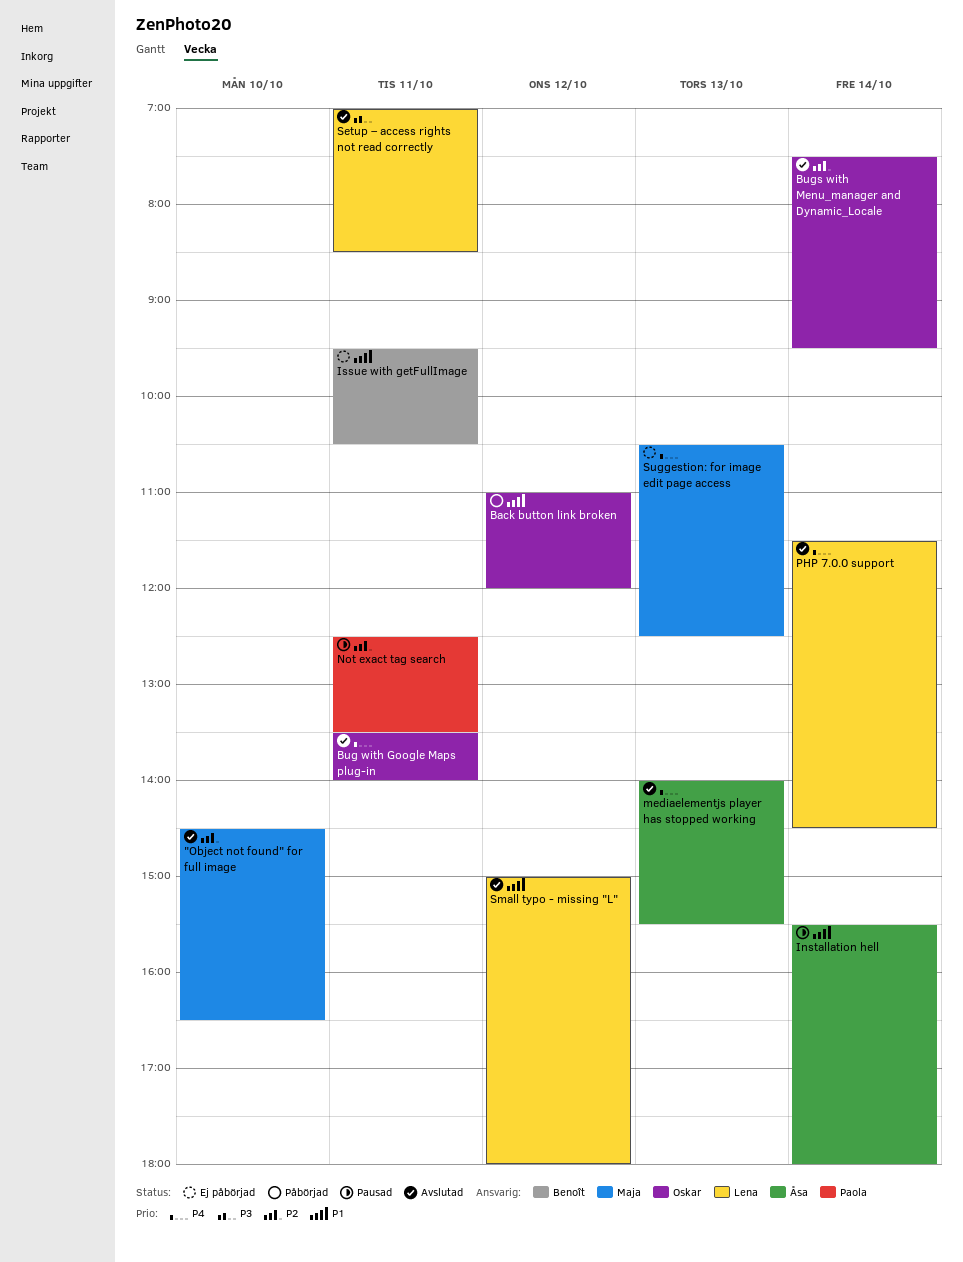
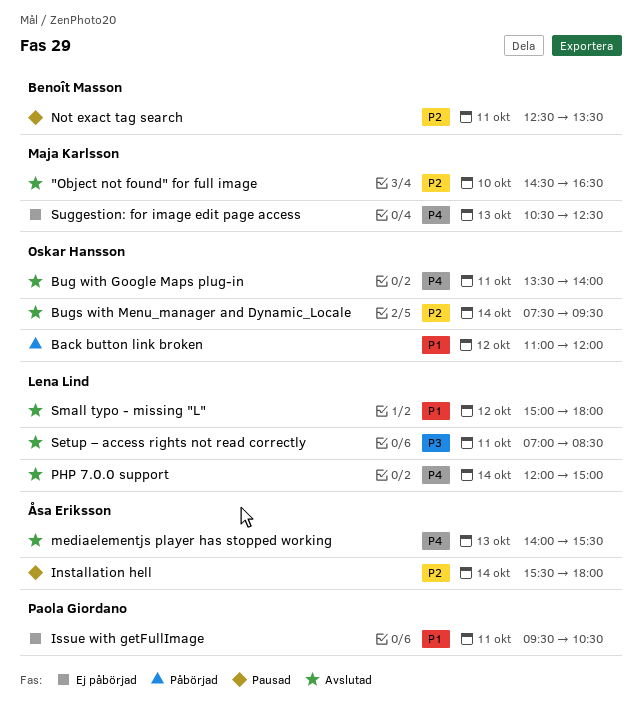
Installation hell, priority: P1 -> P2
Issue with getFullImage, owner: Benoît Masson -> Paola Giordano
Not exact tag search, owner: Paola Giordano -> Benoît Masson
PHP 7.0.0 support, begins: 11:30 -> 12:00
PHP 7.0.0 support, ends: 14:30 -> 15:00

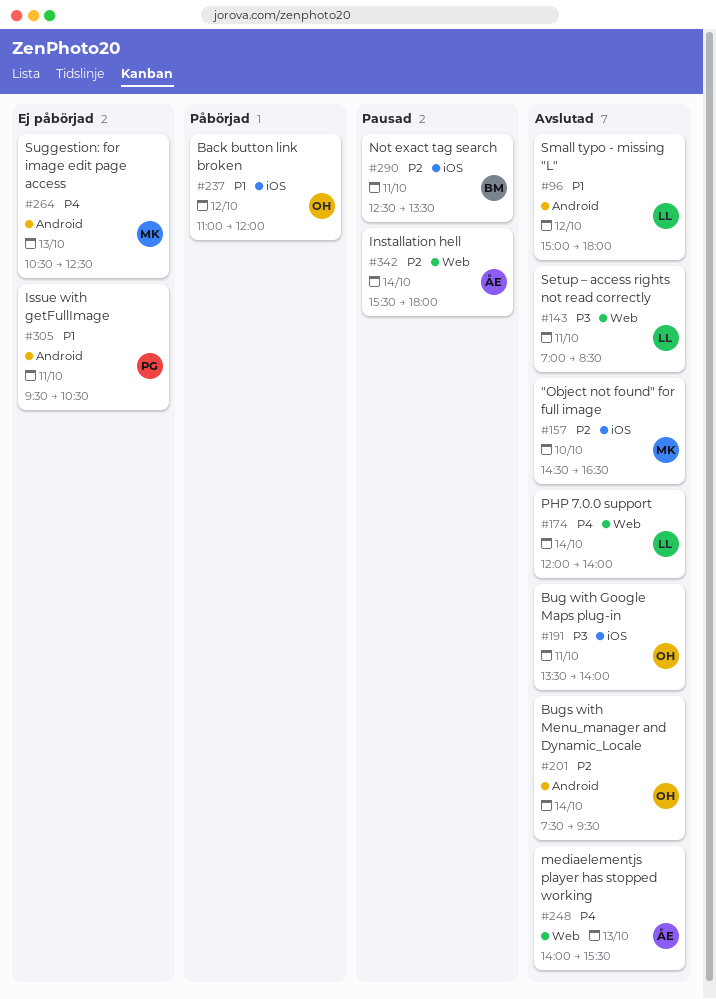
Bug with Google Maps plug-in, priority: P4 -> P3
PHP 7.0.0 support, ends: 15:00 -> 14:00

